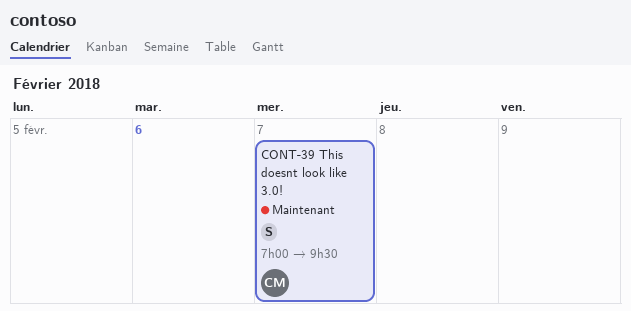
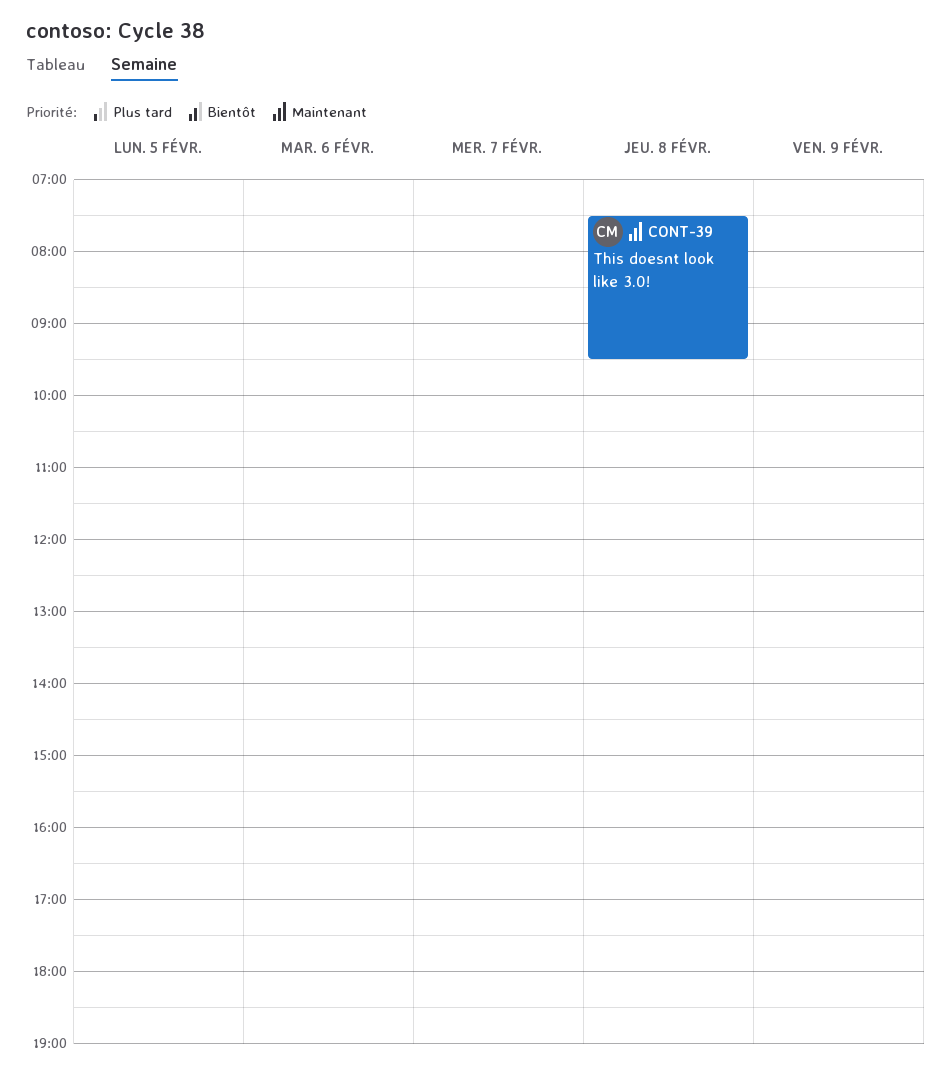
CONT-39, day: Feb 7 -> Feb 8
CONT-39, begins: 07:00 -> 07:30

